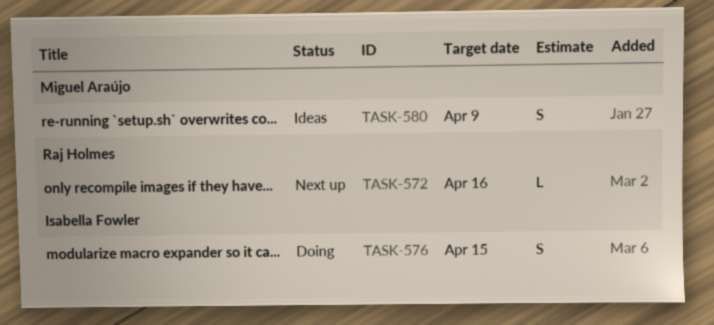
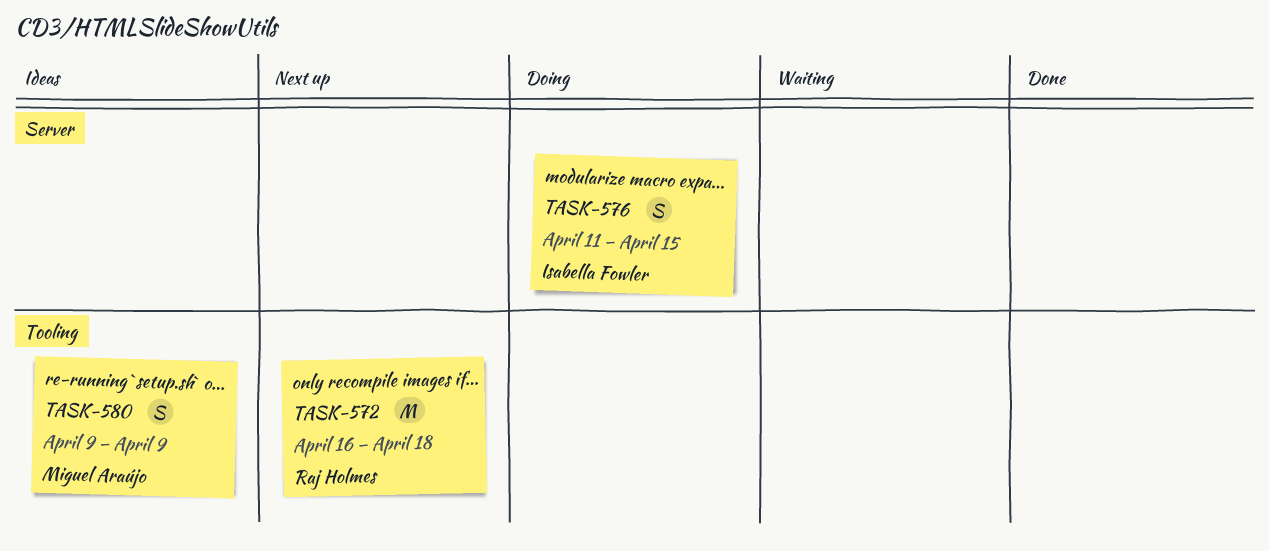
TASK-572, estimate: L -> M
TASK-572, due: Apr 16 -> Apr 18

